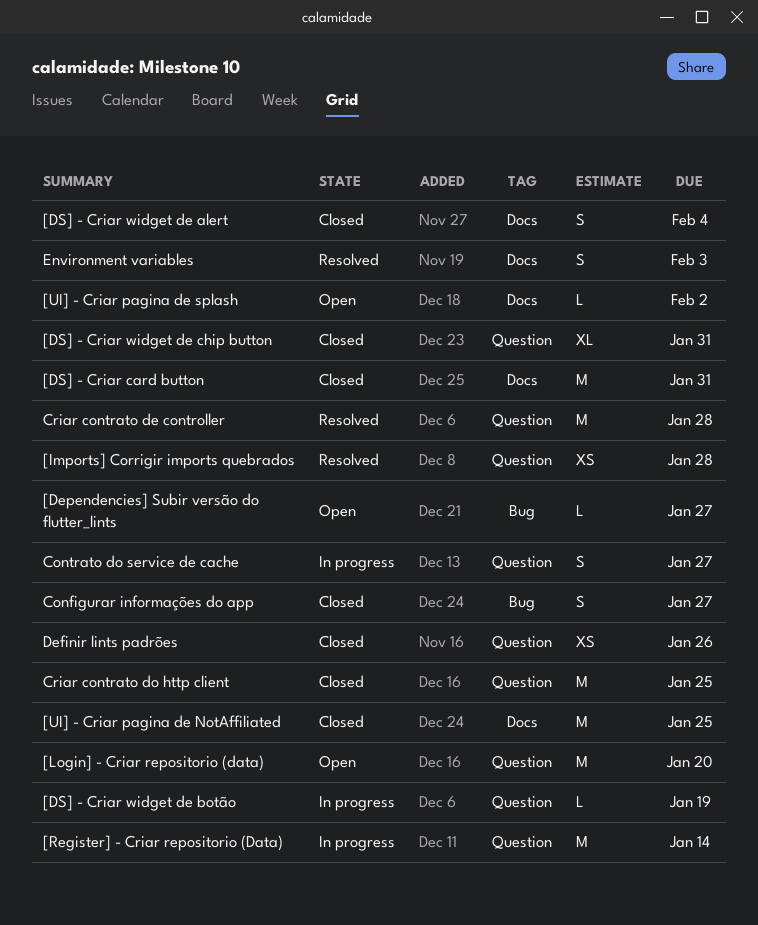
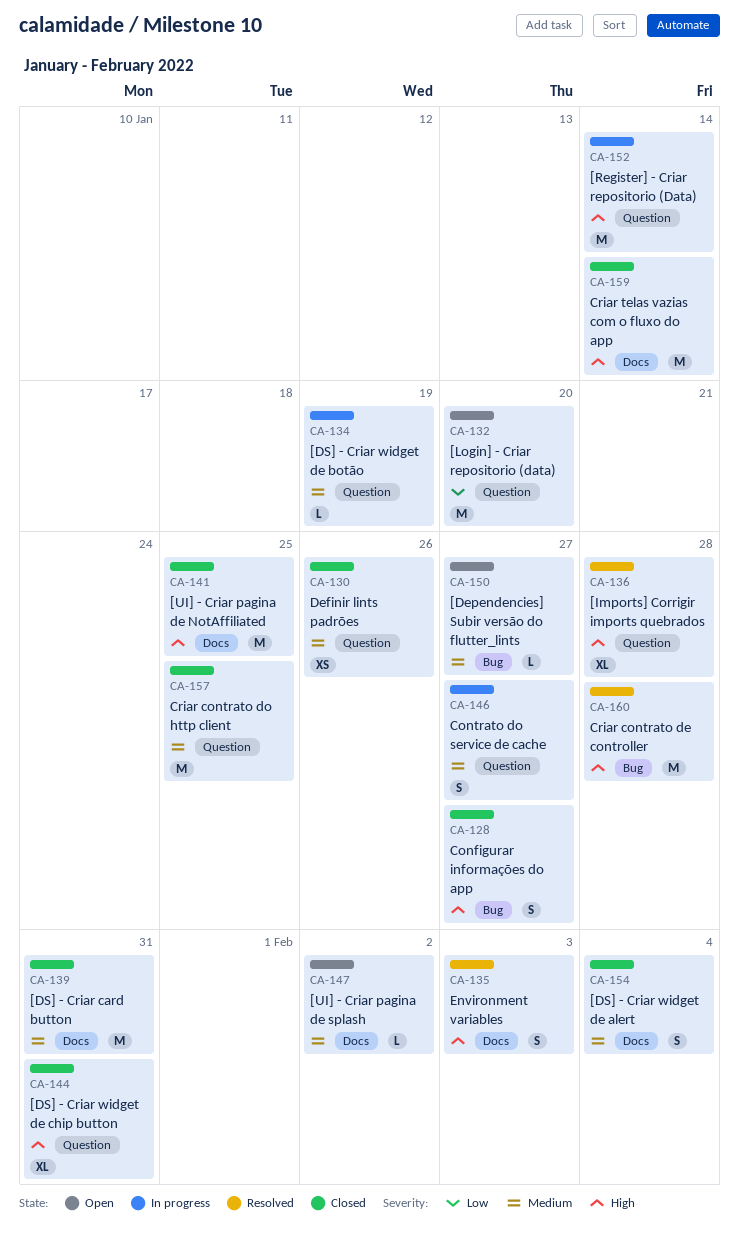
[Imports] Corrigir imports quebrados, estimate: XS -> XL
Criar contrato de controller, label: Question -> Bug
Criar telas vazias com o fluxo do app: none -> present

